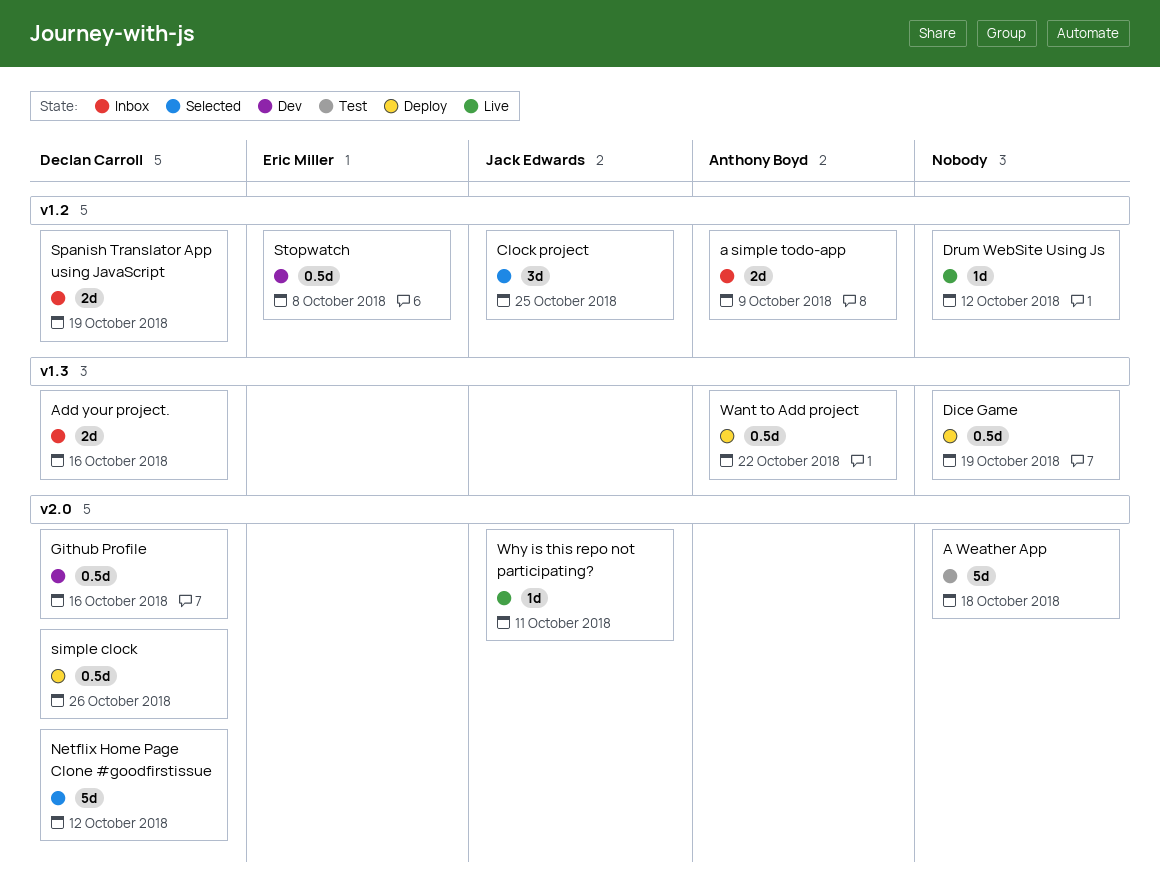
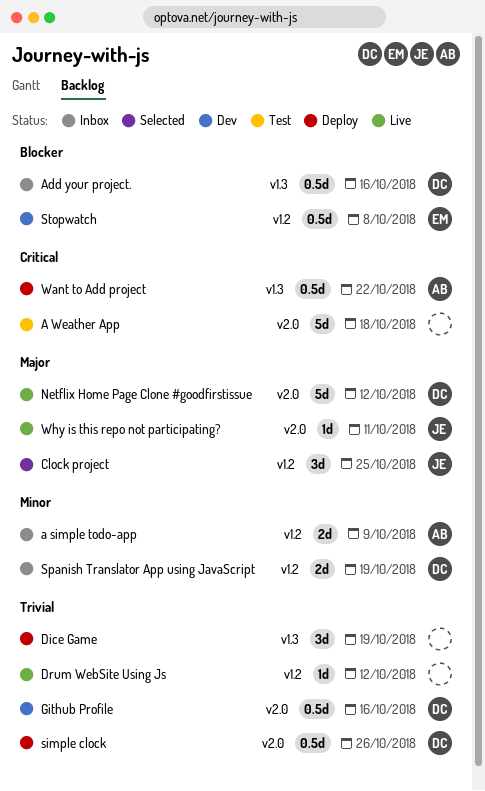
Add your project., estimate: 2d -> 0.5d
Dice Game, estimate: 0.5d -> 3d
Netflix Home Page Clone #goodfirstissue, status: Selected -> Live

